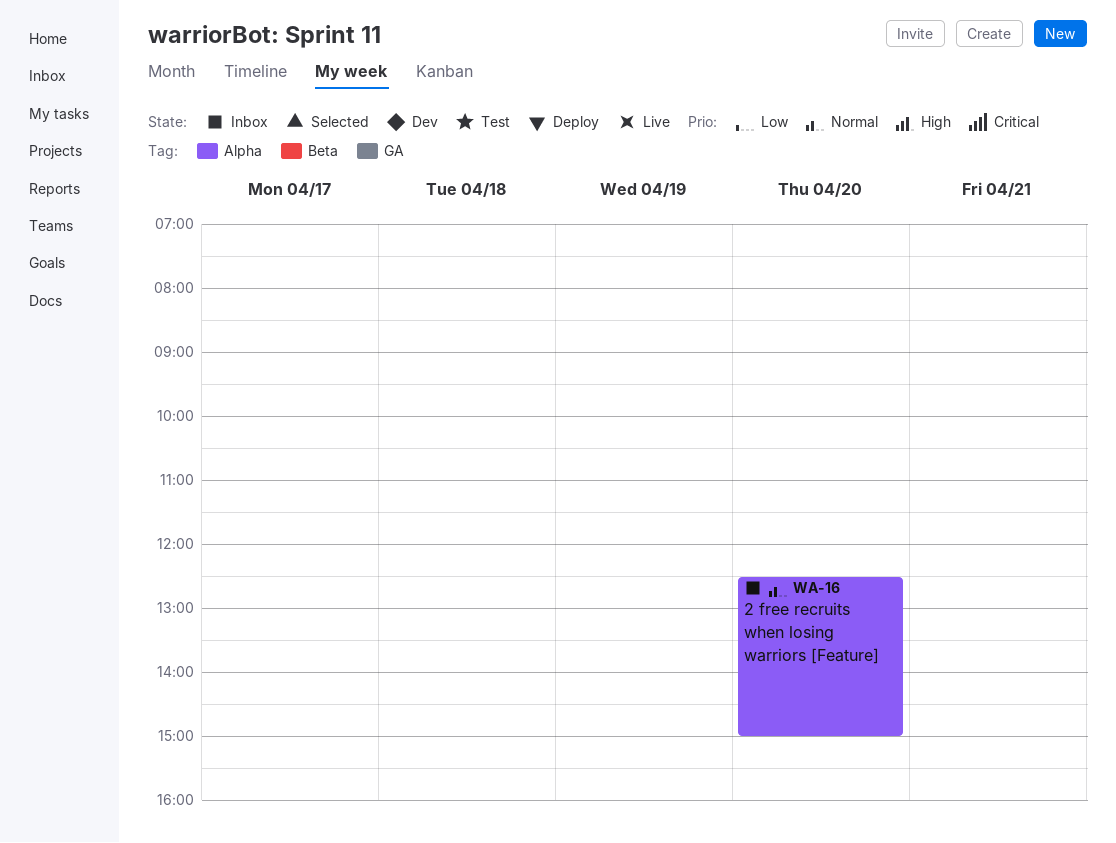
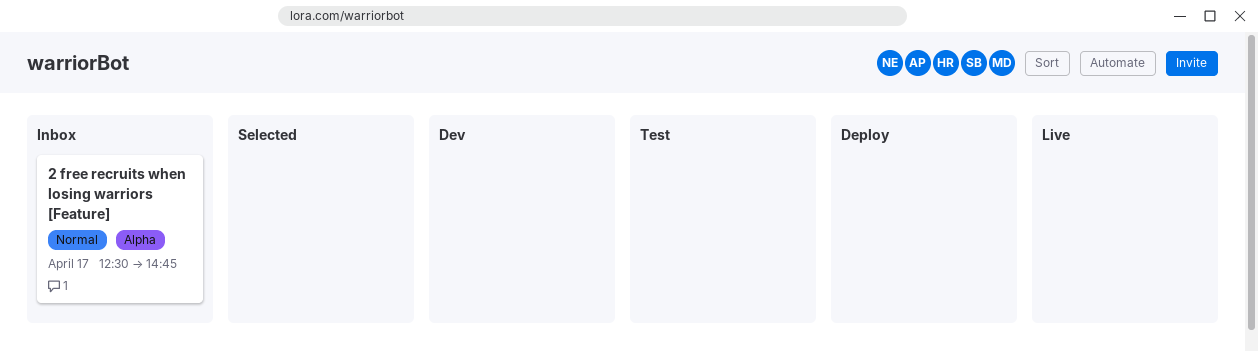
2 free recruits when losing warriors [Feature], day: Apr 20 -> Apr 17
2 free recruits when losing warriors [Feature], ends: 15:00 -> 14:45

